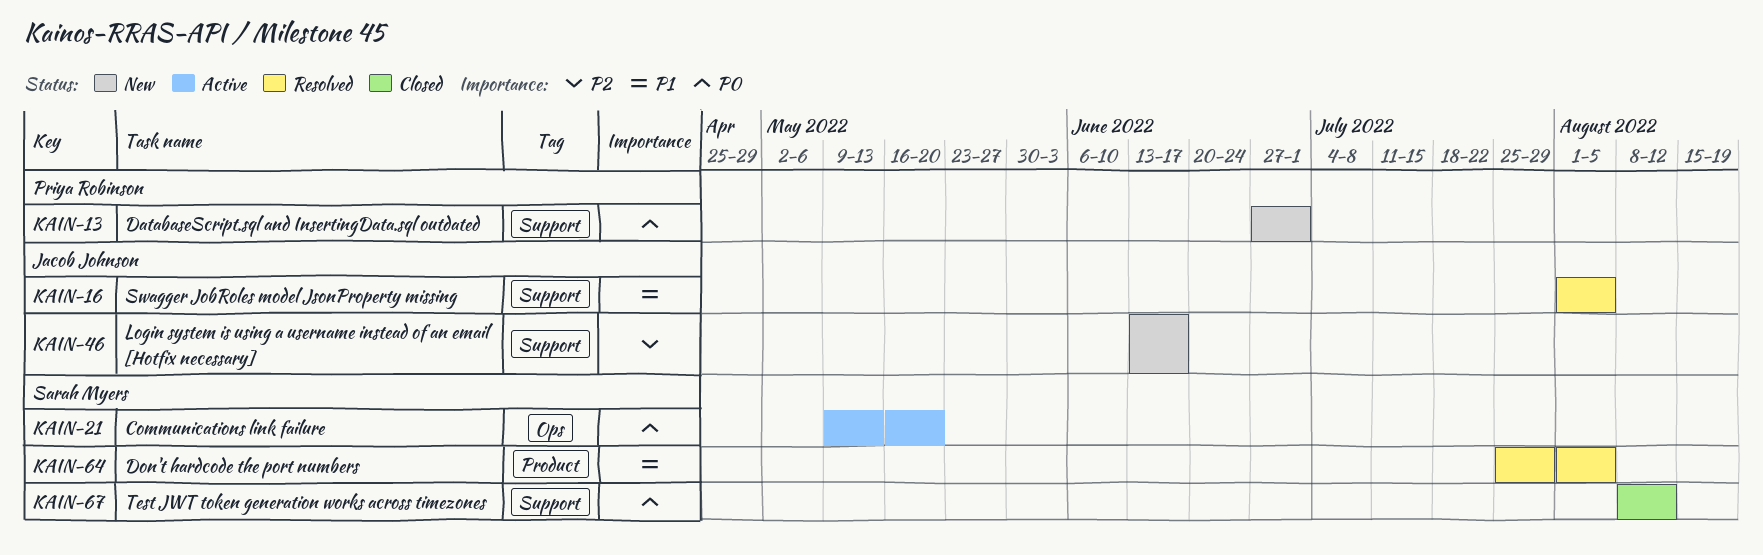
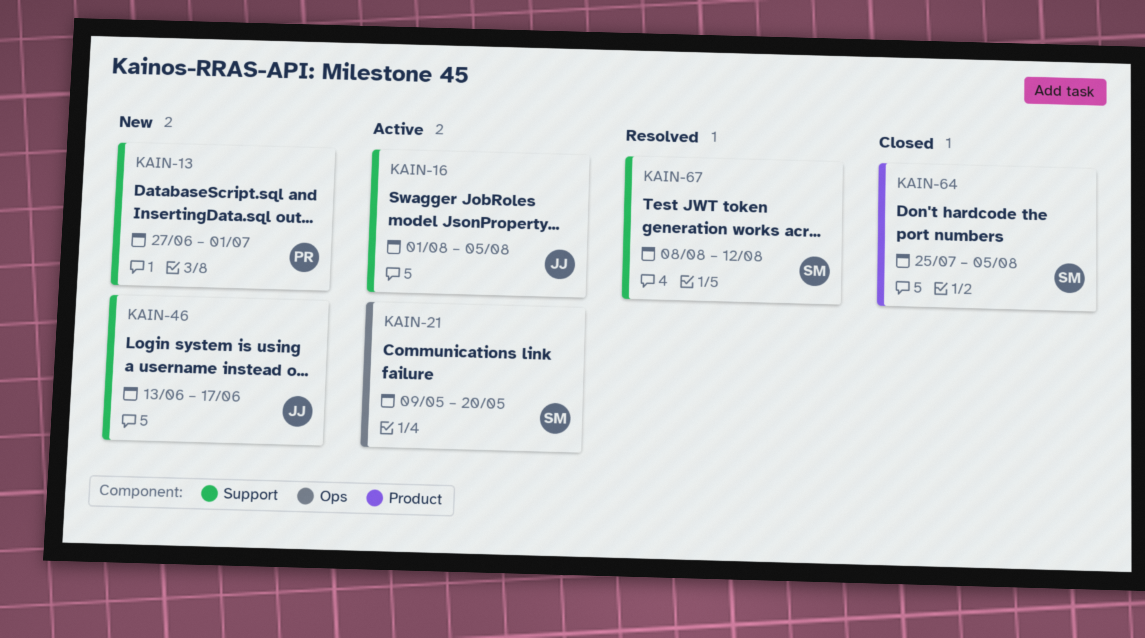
KAIN-16, status: Resolved -> Active
KAIN-64, status: Resolved -> Closed
KAIN-67, status: Closed -> Resolved

